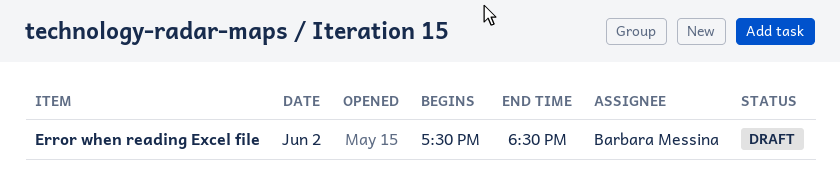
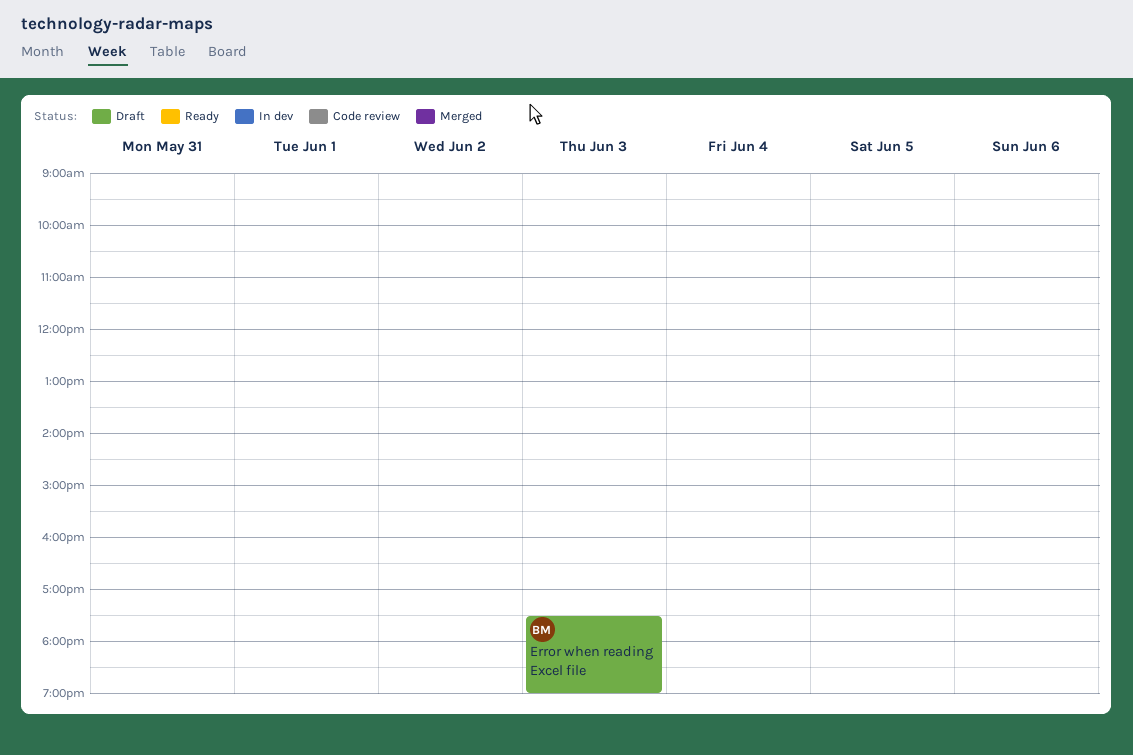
Error when reading Excel file, day: Jun 2 -> Jun 3
Error when reading Excel file, ends: 18:30 -> 19:00

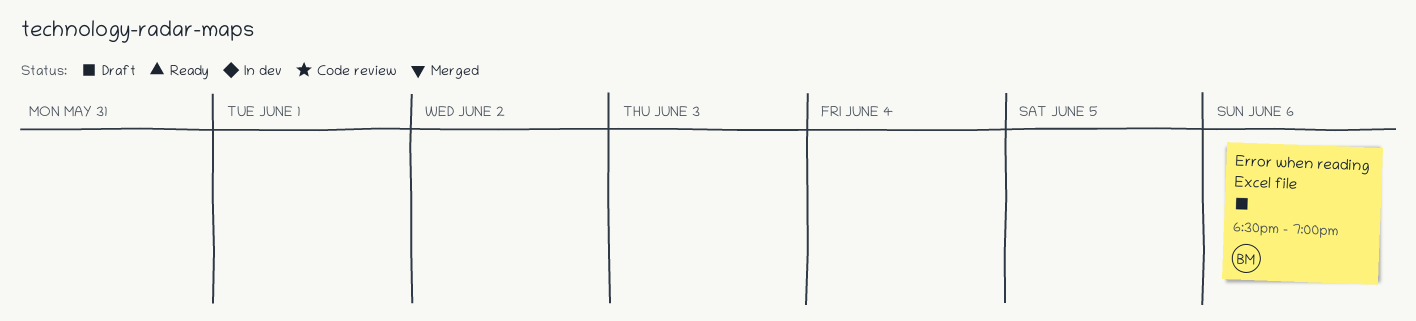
Error when reading Excel file, day: Jun 3 -> Jun 6
Error when reading Excel file, begins: 17:30 -> 18:30

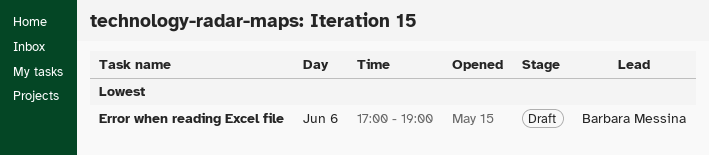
Error when reading Excel file, begins: 18:30 -> 17:00

